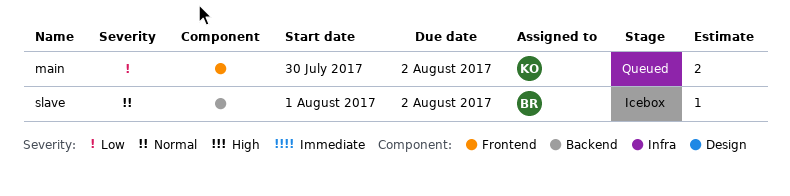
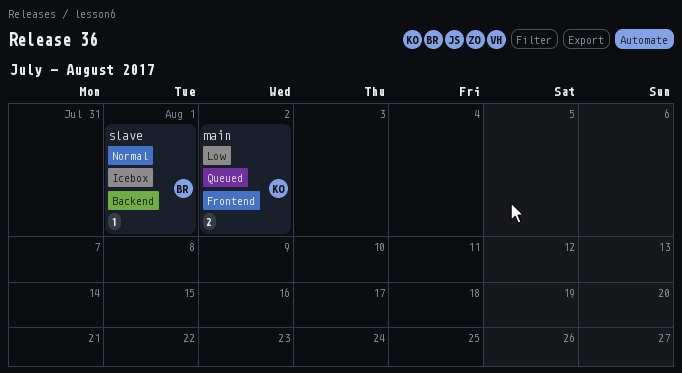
slave, due: Aug 2 -> Aug 1

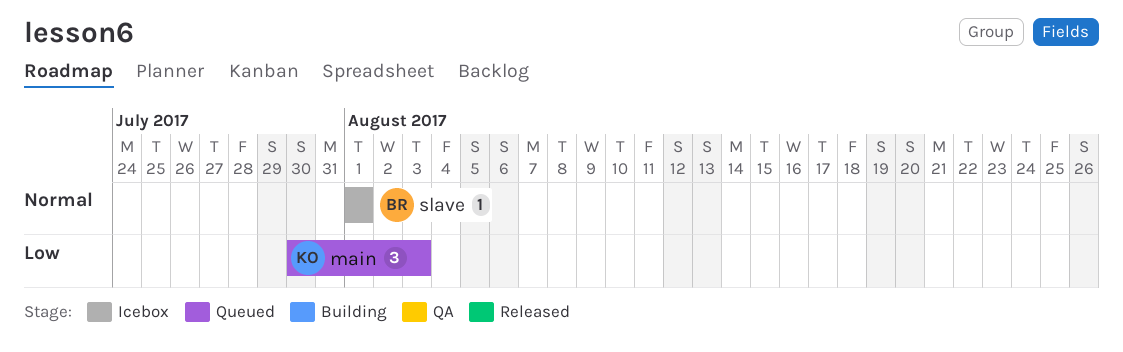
main, estimate: 2 -> 3
main, due: Aug 2 -> Aug 3

